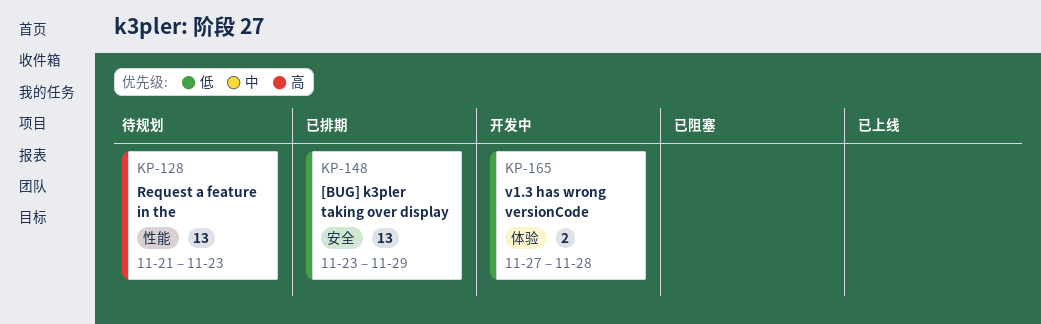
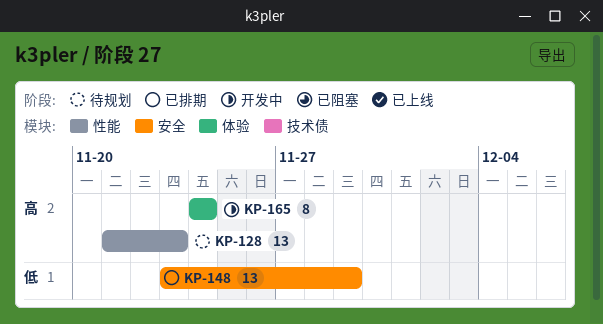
KP-165, priority: 低 -> 高
KP-165, estimate: 2 -> 8
KP-165, start: Nov 27 -> Nov 24
KP-165, due: Nov 28 -> Nov 24

